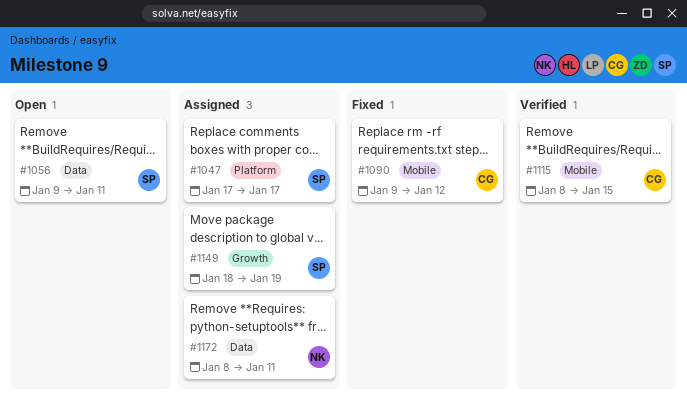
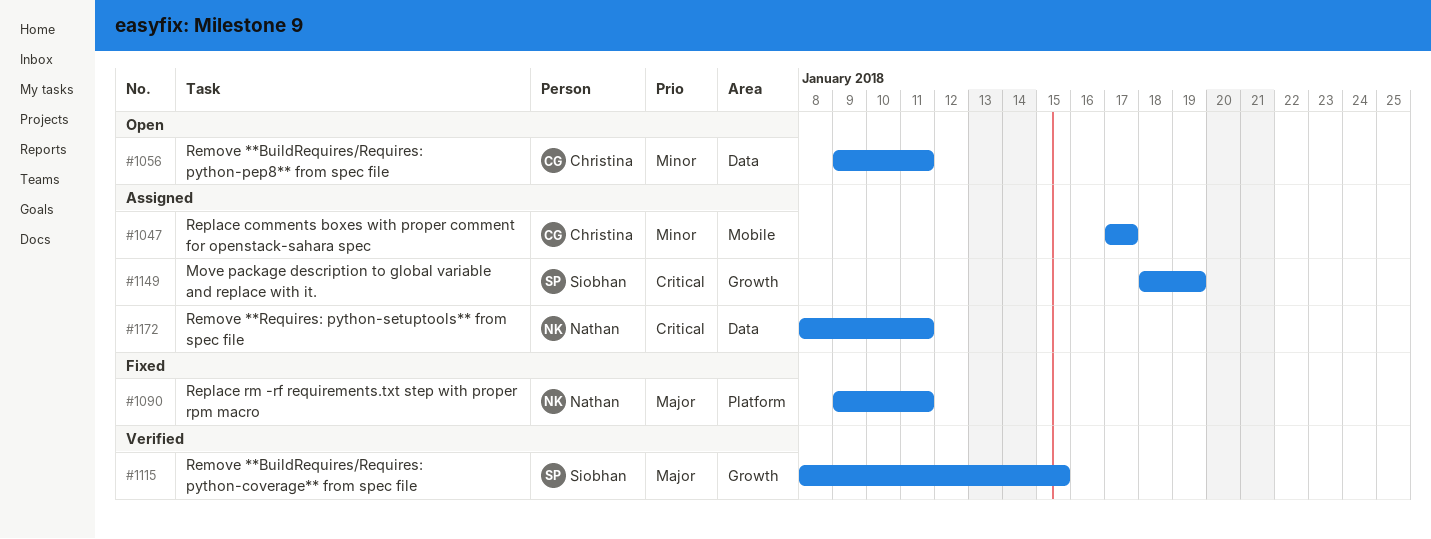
#1047, owner: Siobhan -> Christina
#1047, label: Platform -> Mobile
#1056, owner: Siobhan -> Christina
#1090, owner: Christina -> Nathan
#1090, label: Mobile -> Platform
#1090, due: Jan 12 -> Jan 11
#1115, owner: Christina -> Siobhan
#1115, label: Mobile -> Growth

